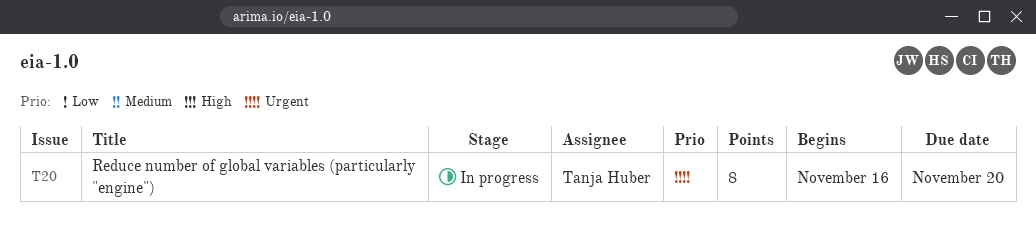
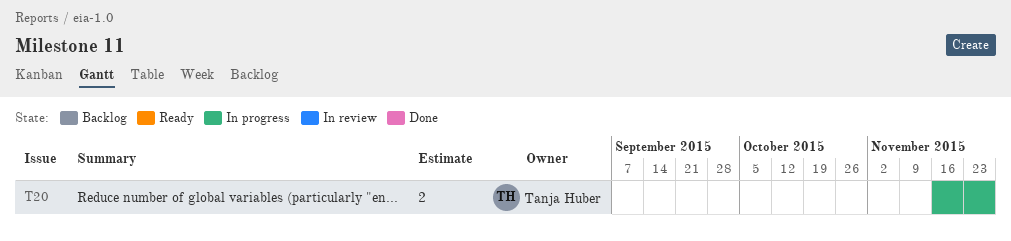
T20, estimate: 8 -> 2
T20, due: Nov 20 -> Nov 27

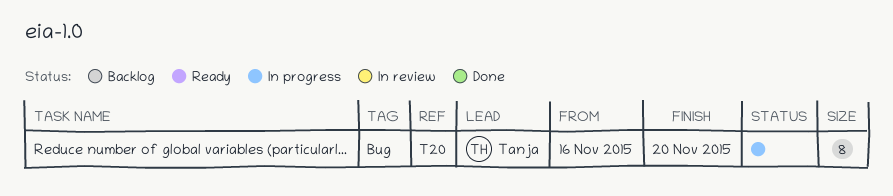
T20, estimate: 2 -> 8
T20, due: Nov 27 -> Nov 20

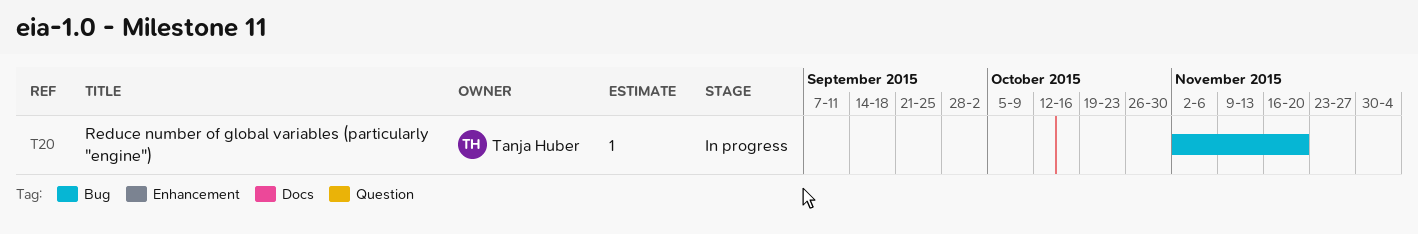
T20, estimate: 8 -> 1
T20, start: Nov 16 -> Nov 2

